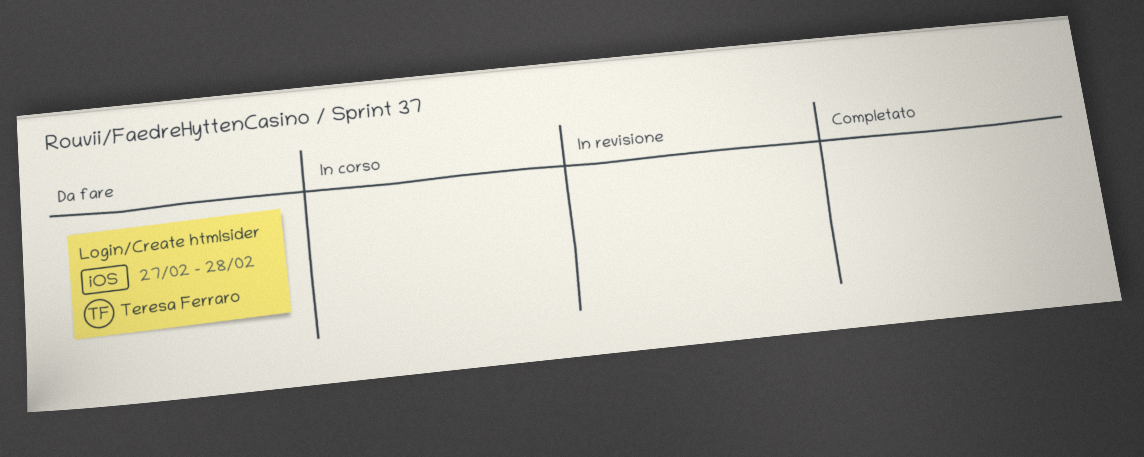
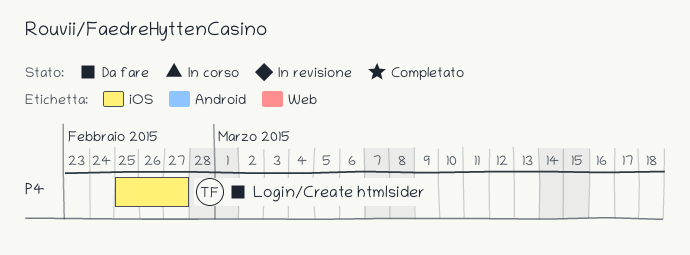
Login/Create htmlsider, start: Feb 27 -> Feb 25
Login/Create htmlsider, due: Feb 28 -> Feb 27

